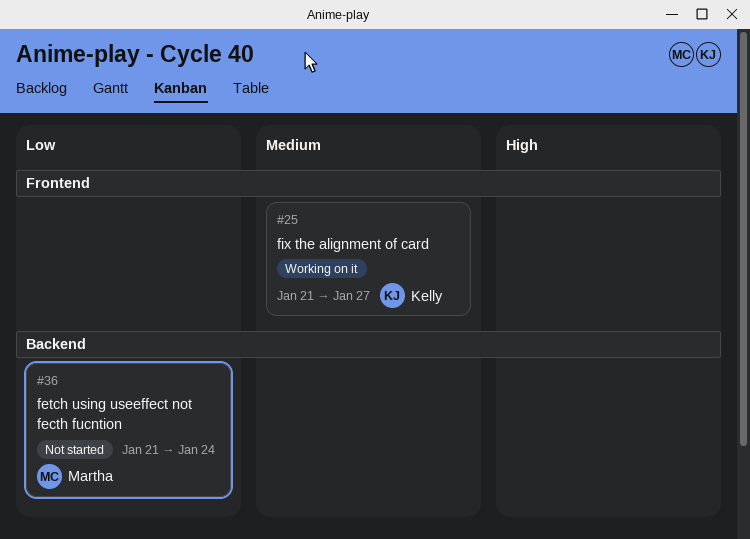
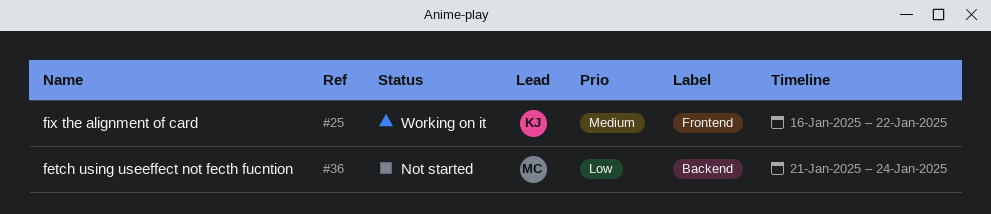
#25, start: Jan 21 -> Jan 16
#25, due: Jan 27 -> Jan 22

